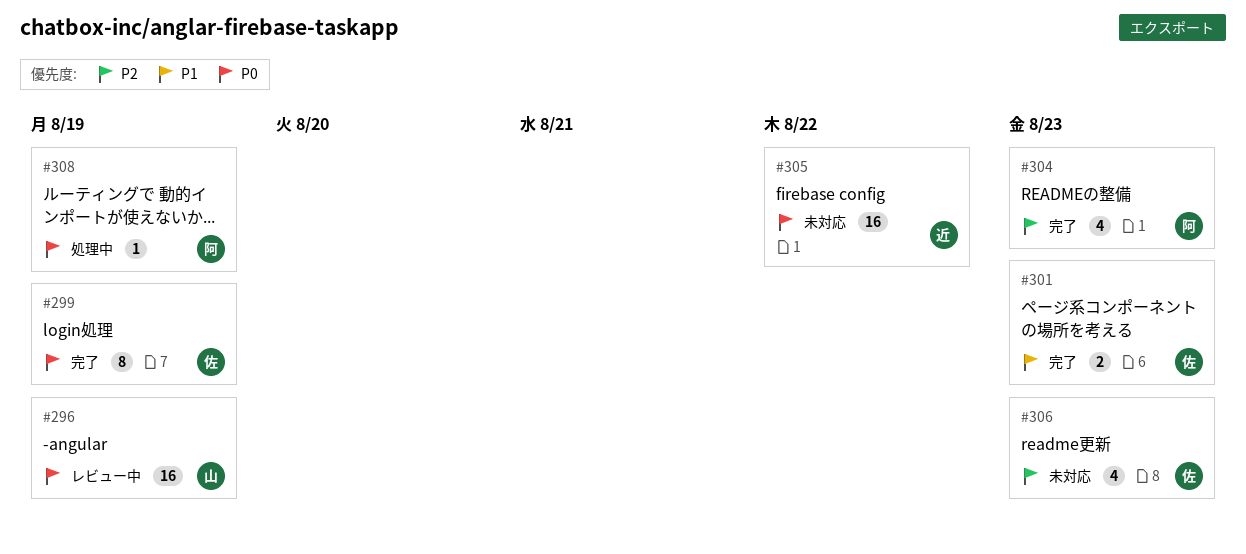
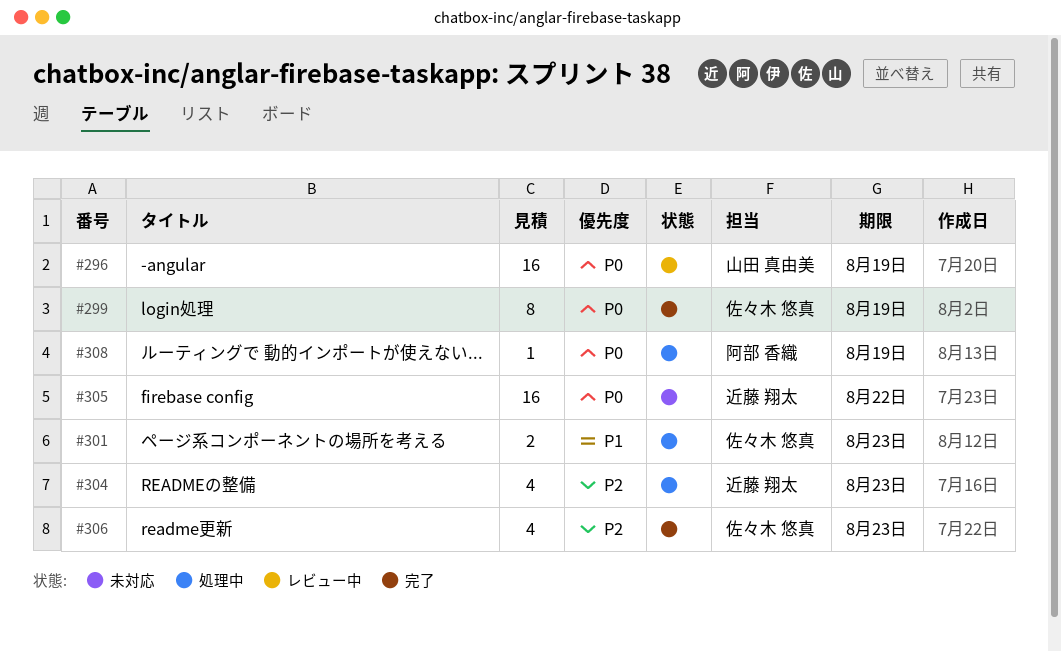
#301, status: 完了 -> 処理中
#304, status: 完了 -> 処理中
#304, owner: 阿部 香織 -> 近藤 翔太
#306, status: 未対応 -> 完了

